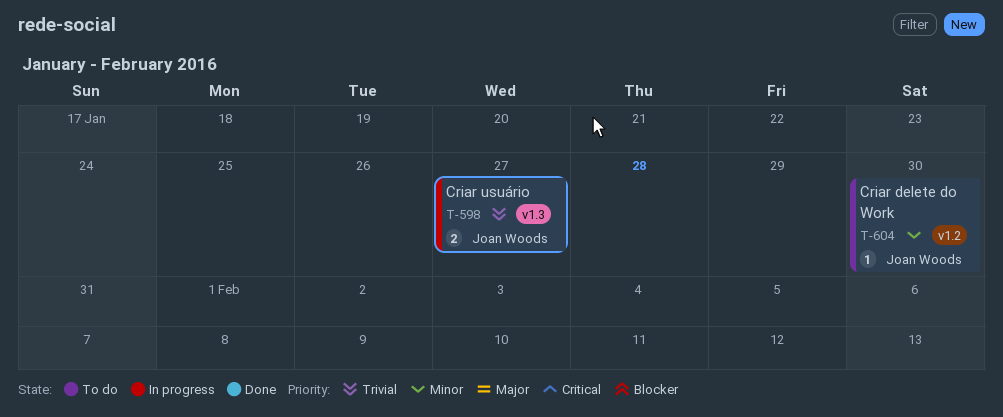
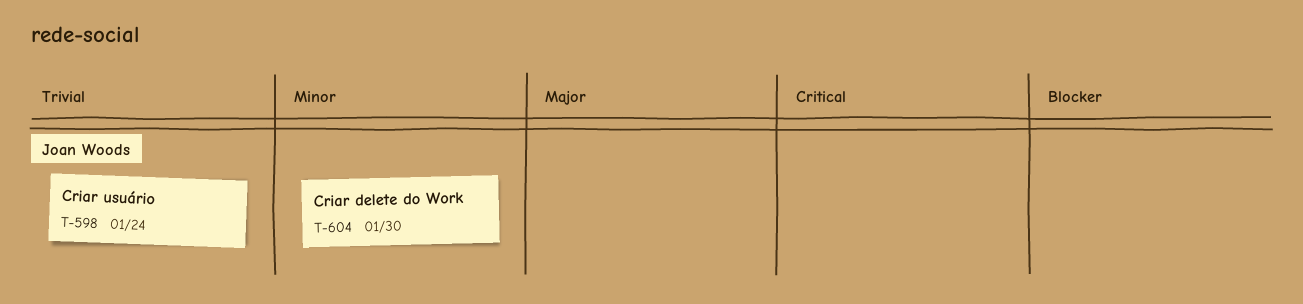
T-598, due: Jan 27 -> Jan 24

